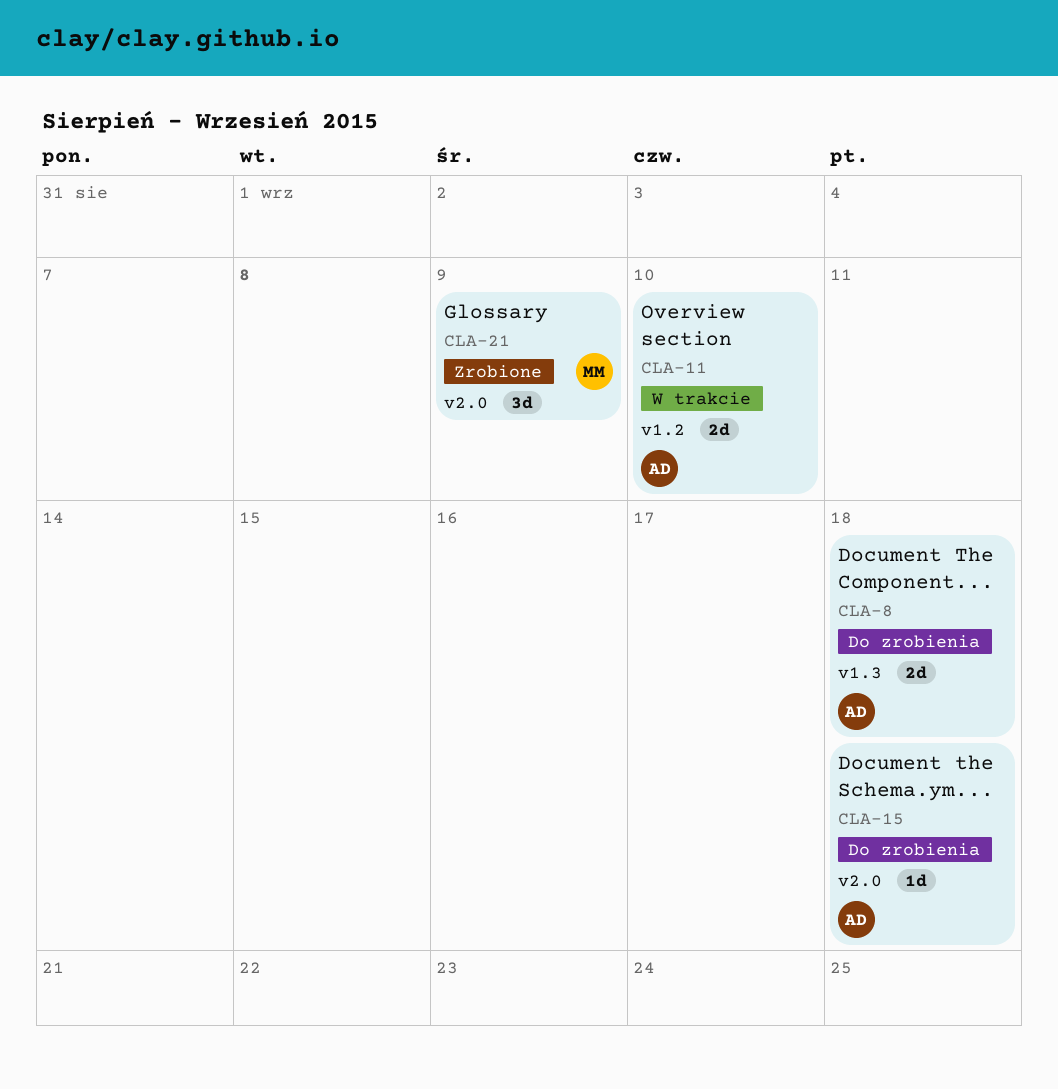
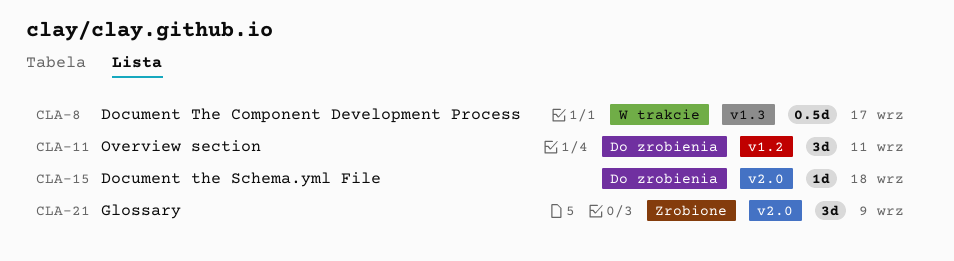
CLA-8, status: Do zrobienia -> W trakcie
CLA-8, estimate: 2d -> 0.5d
CLA-8, due: Sep 18 -> Sep 17
CLA-11, status: W trakcie -> Do zrobienia
CLA-11, estimate: 2d -> 3d
CLA-11, due: Sep 10 -> Sep 11

